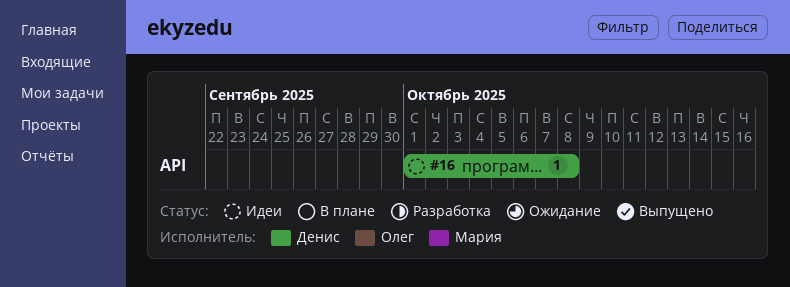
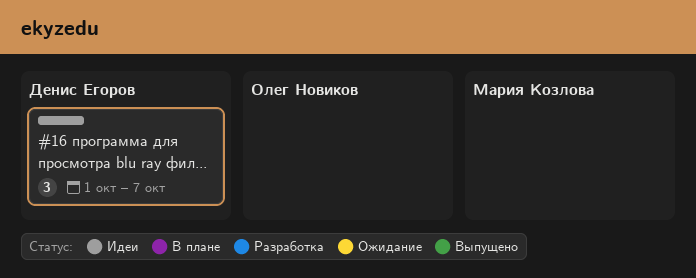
#16, estimate: 1 -> 3
#16, due: Oct 8 -> Oct 7

